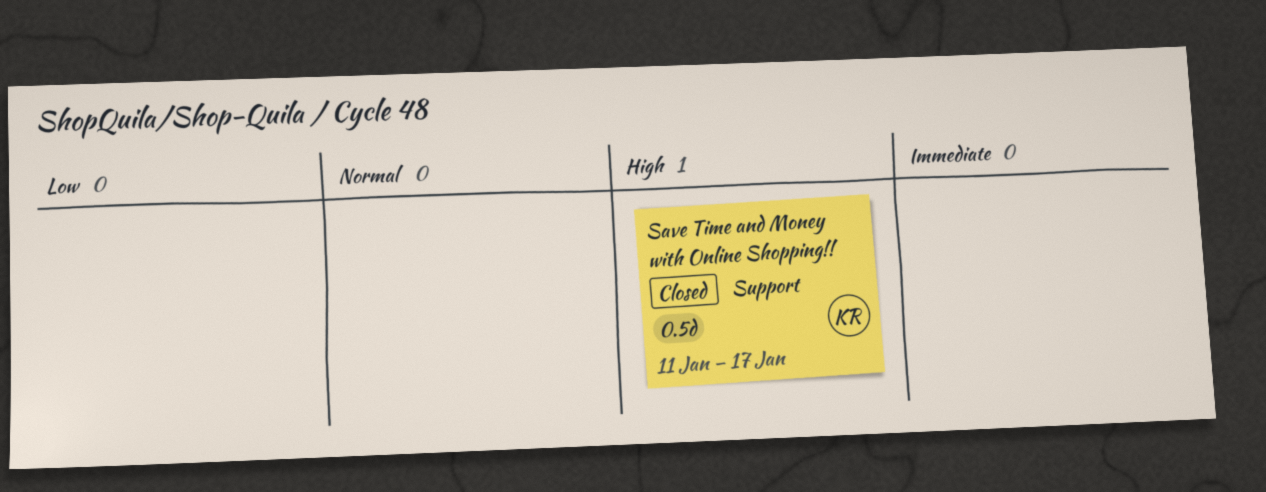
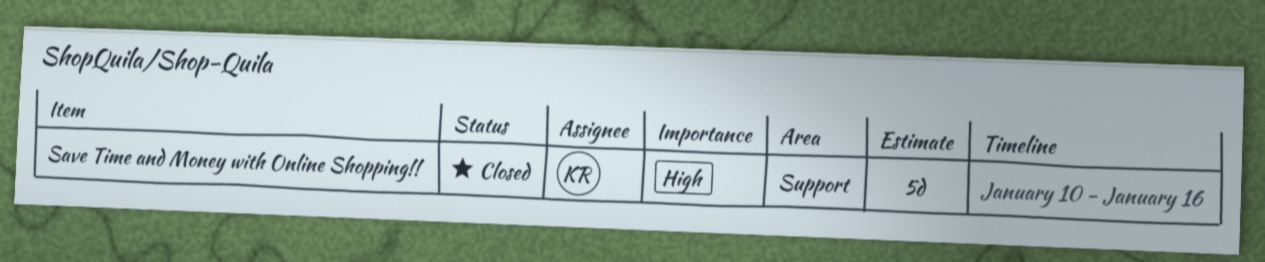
Save Time and Money with Online Shopping!!, estimate: 0.5d -> 5d
Save Time and Money with Online Shopping!!, start: Jan 11 -> Jan 10
Save Time and Money with Online Shopping!!, due: Jan 17 -> Jan 16

